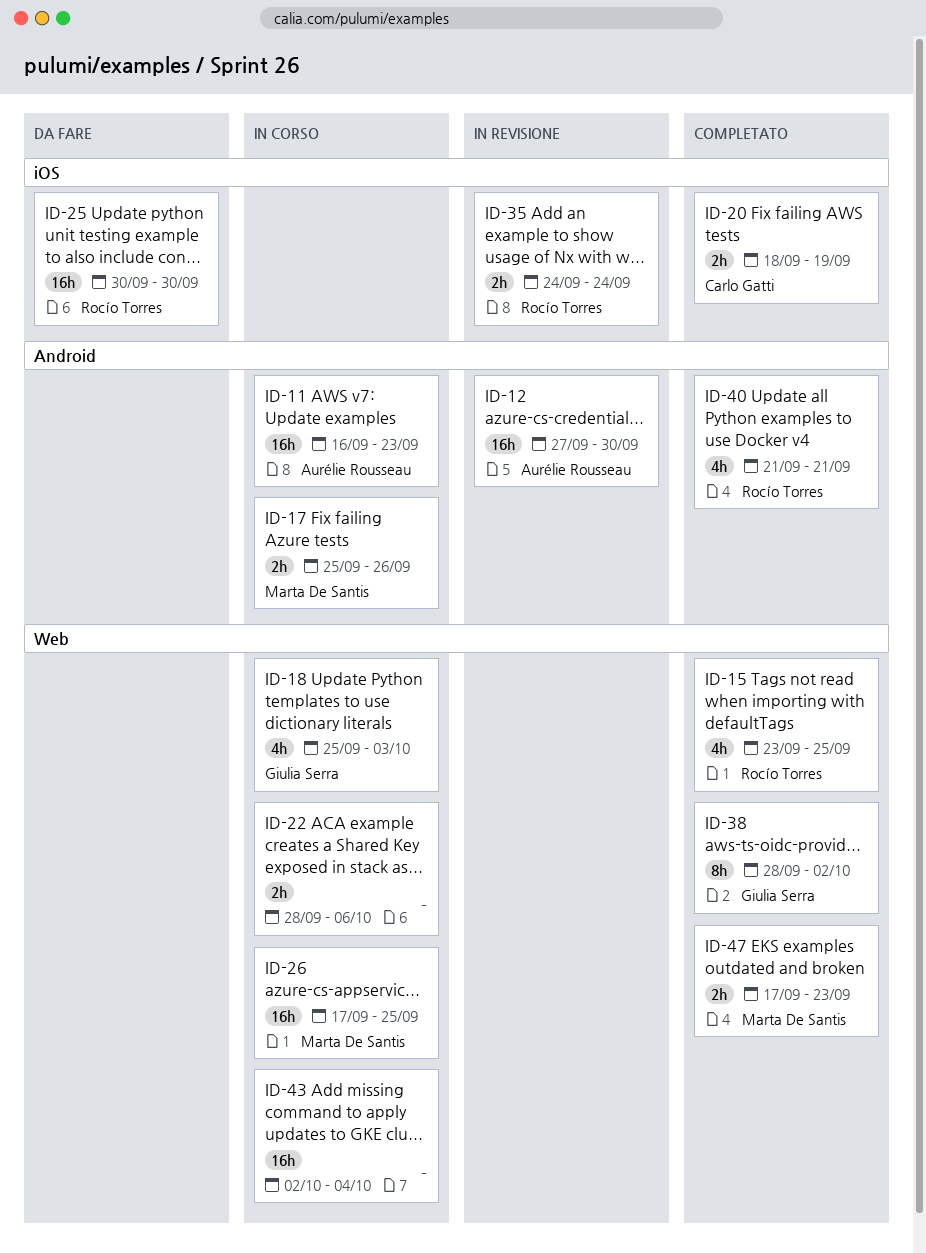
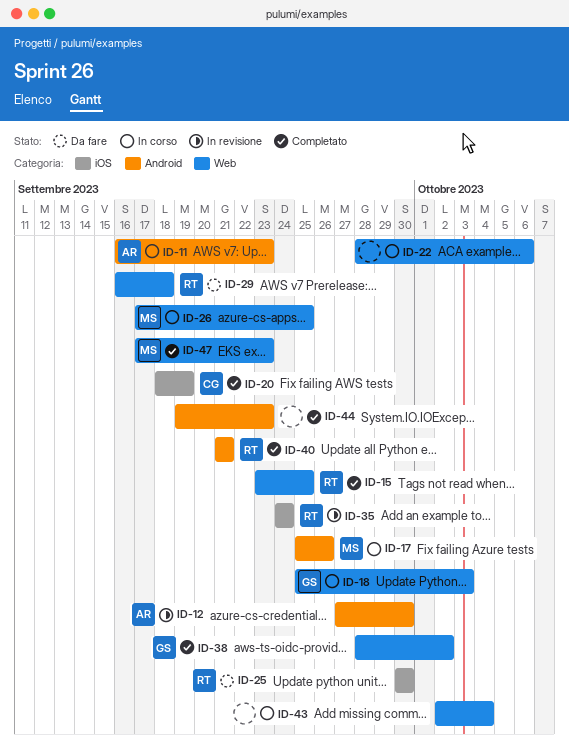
ID-29: none -> present
ID-44: none -> present

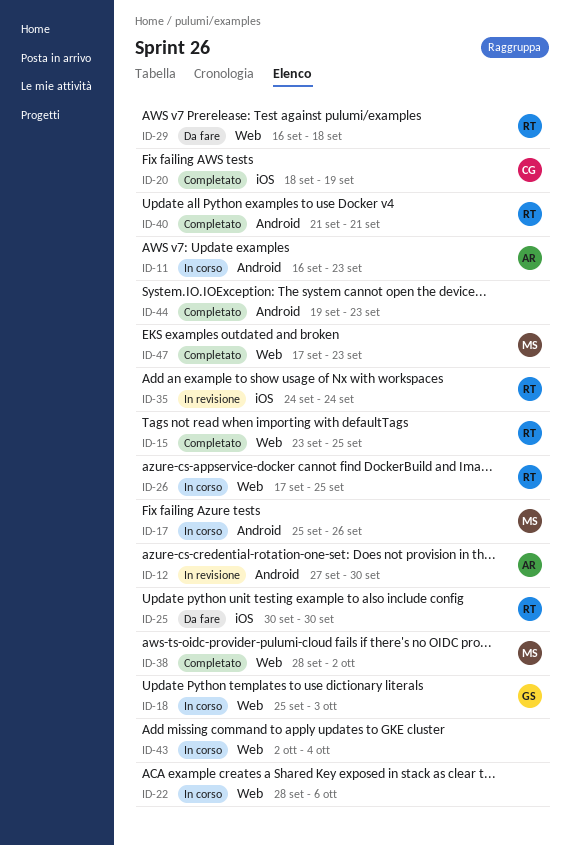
ID-26, owner: MS -> RT
ID-38, owner: GS -> MS

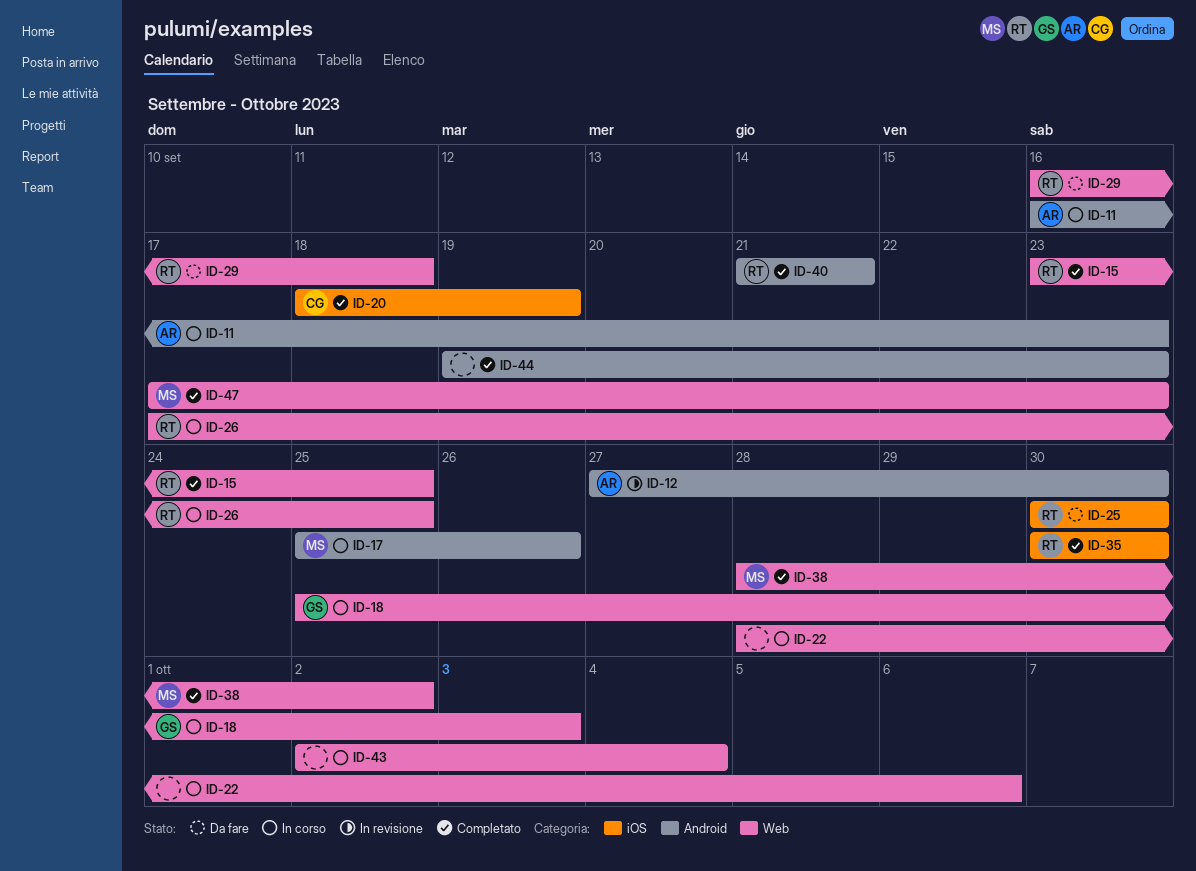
ID-35, status: In revisione -> Completato
ID-35, start: Sep 24 -> Sep 30
ID-35, due: Sep 24 -> Sep 30

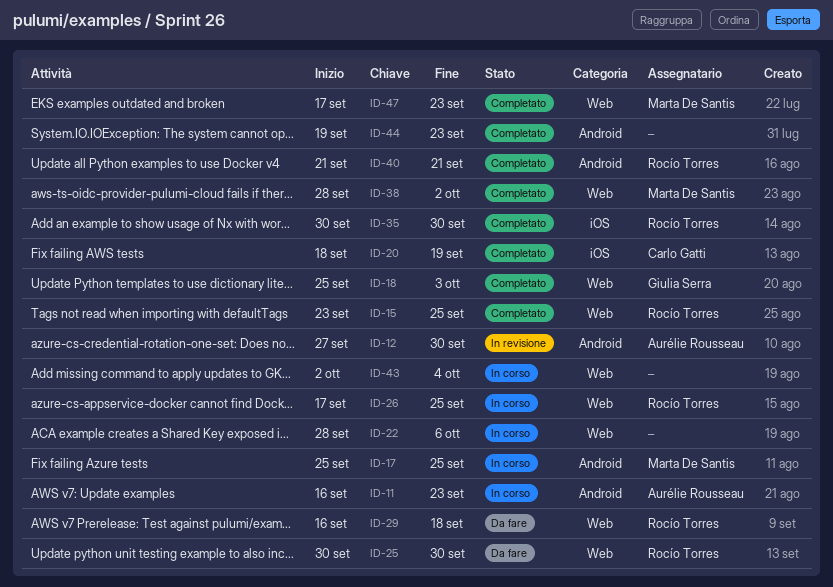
ID-17, due: Sep 26 -> Sep 25
ID-18, status: In corso -> Completato
ID-25, label: iOS -> Web

